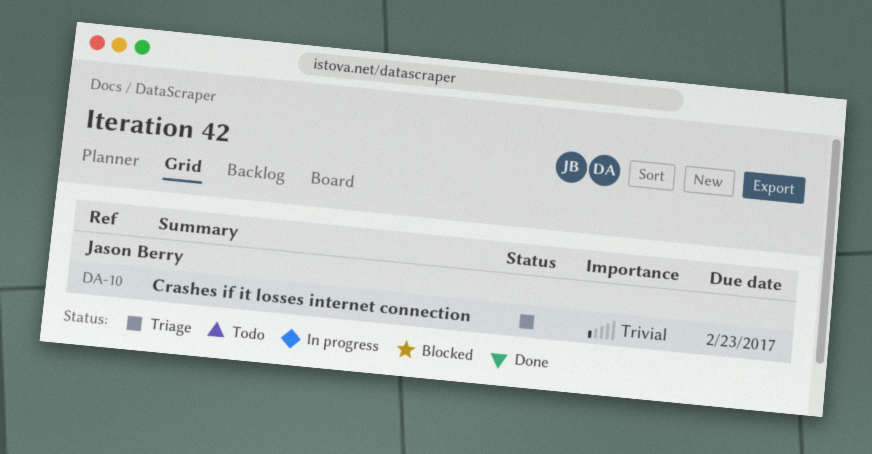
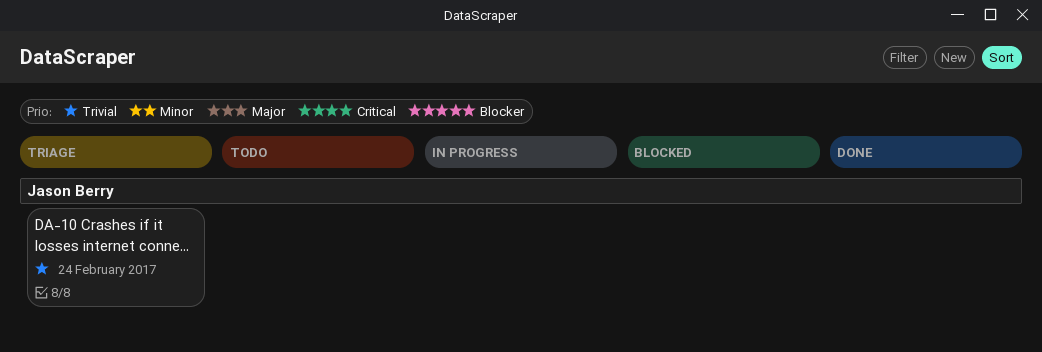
DA-10, due: Feb 23 -> Feb 24

